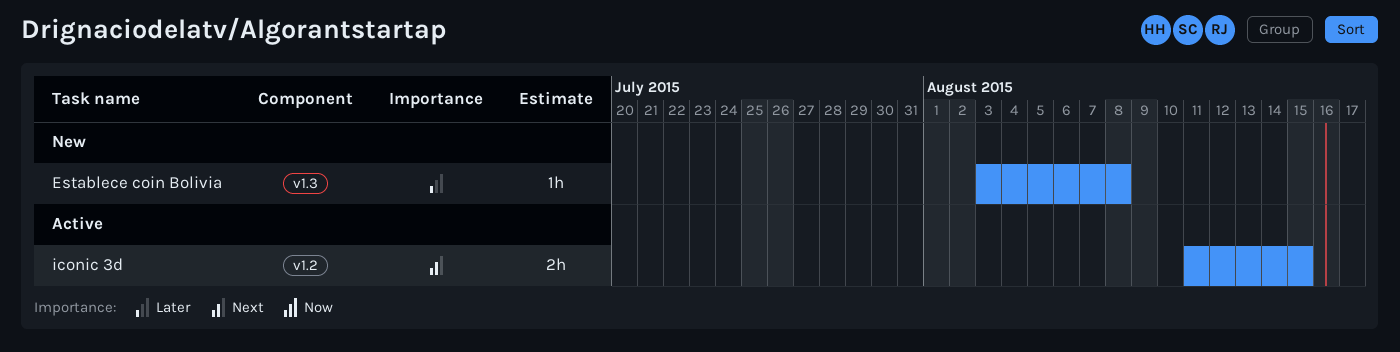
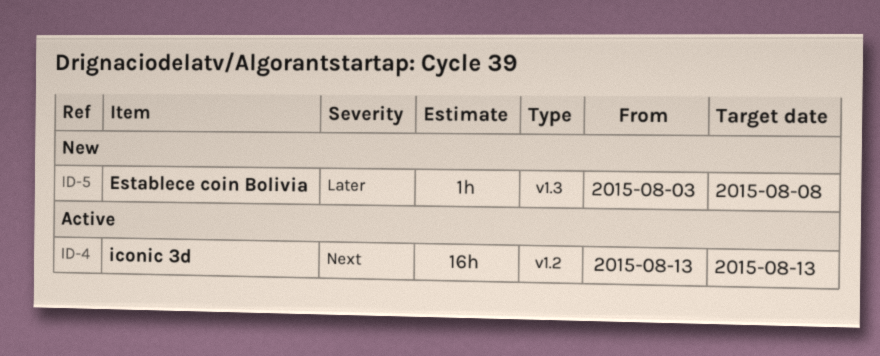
iconic 3d, estimate: 2h -> 16h
iconic 3d, start: Aug 11 -> Aug 13
iconic 3d, due: Aug 15 -> Aug 13

